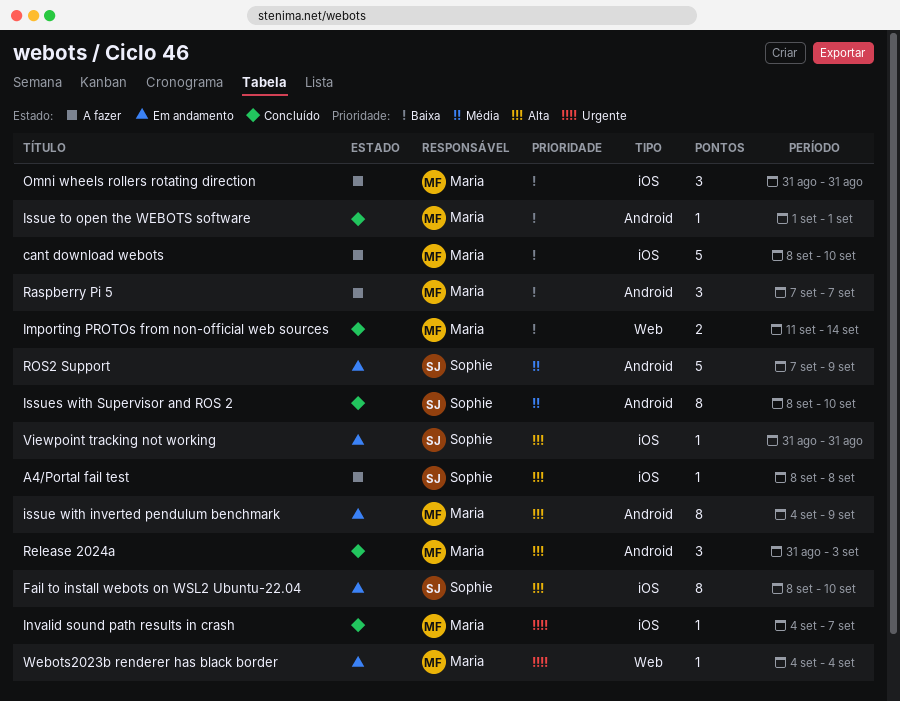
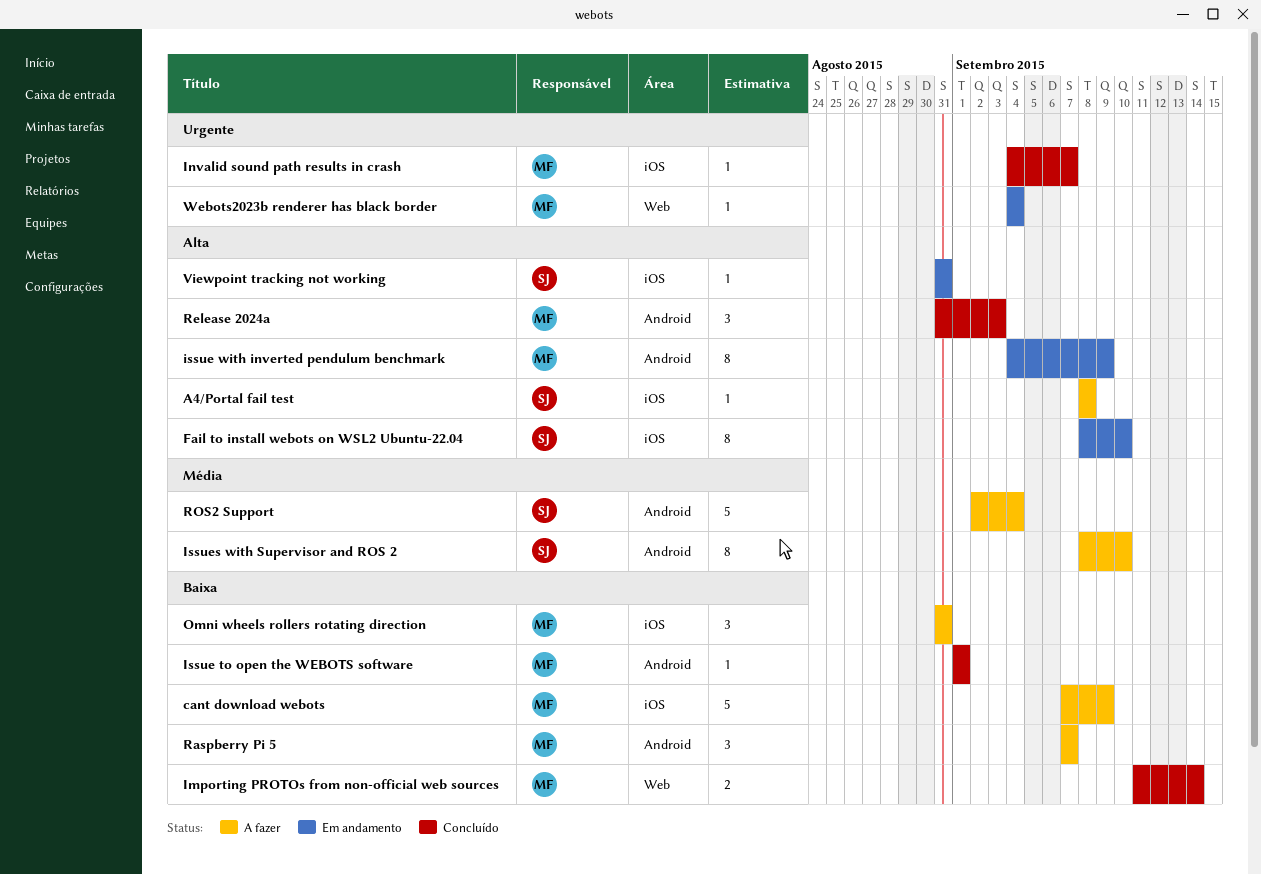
cant download webots, start: Sep 8 -> Sep 7
cant download webots, due: Sep 10 -> Sep 9
Issues with Supervisor and ROS 2, status: Concluído -> A fazer
ROS2 Support, status: Em andamento -> A fazer
ROS2 Support, start: Sep 7 -> Sep 2
ROS2 Support, due: Sep 9 -> Sep 4

